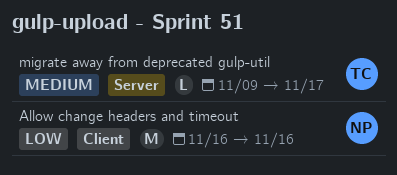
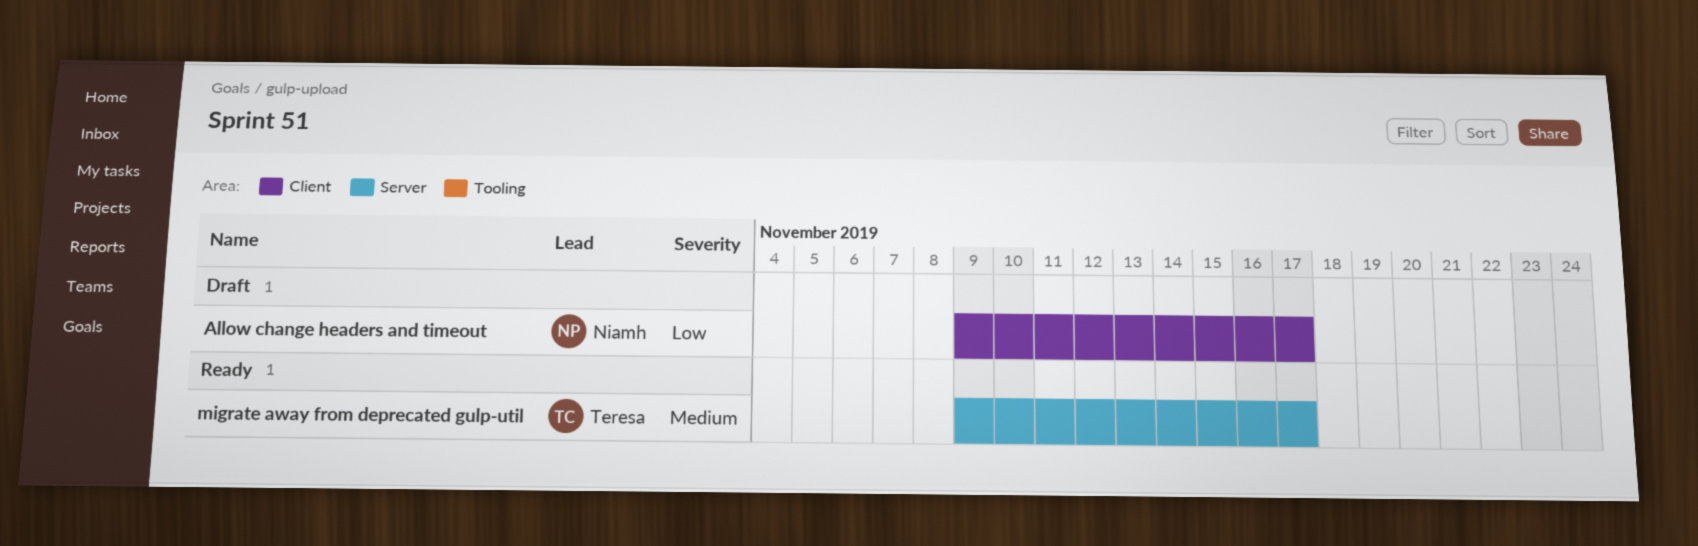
Allow change headers and timeout, start: Nov 16 -> Nov 9
Allow change headers and timeout, due: Nov 16 -> Nov 17

